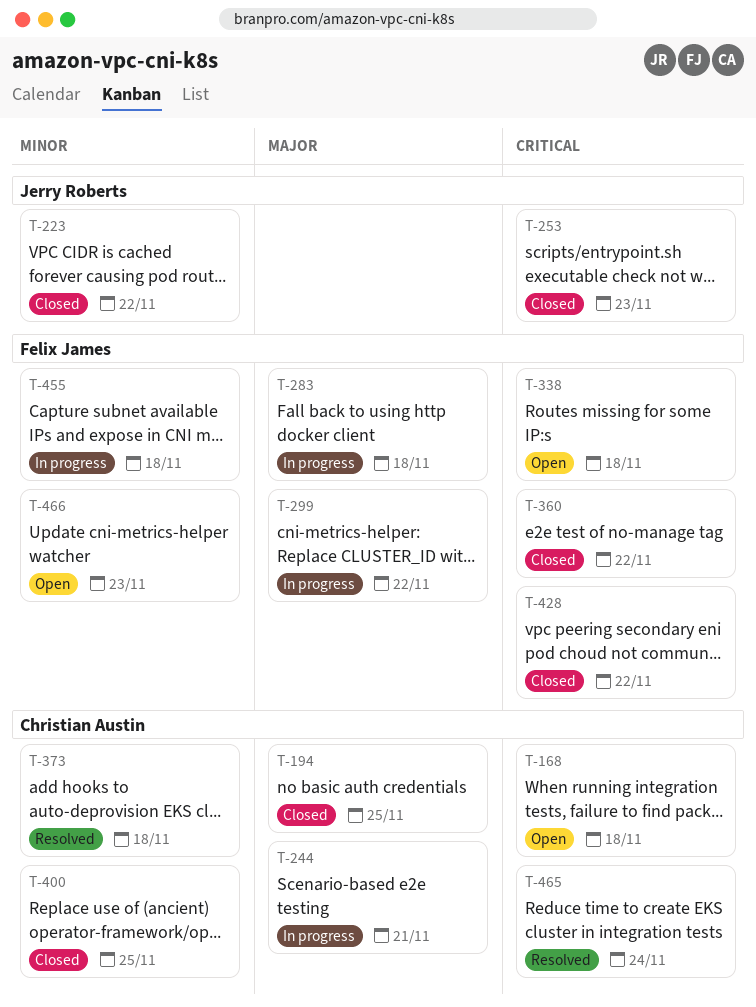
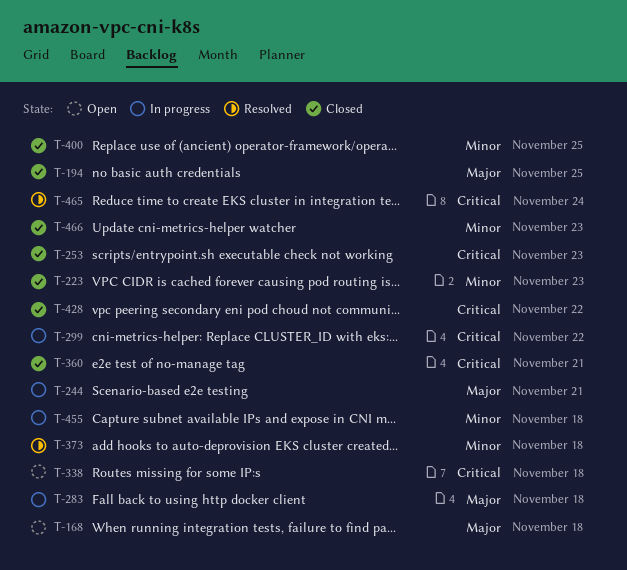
T-168, priority: Critical -> Major
T-223, due: Nov 22 -> Nov 23
T-299, priority: Major -> Critical
T-360, due: Nov 22 -> Nov 21
T-466, status: Open -> Closed

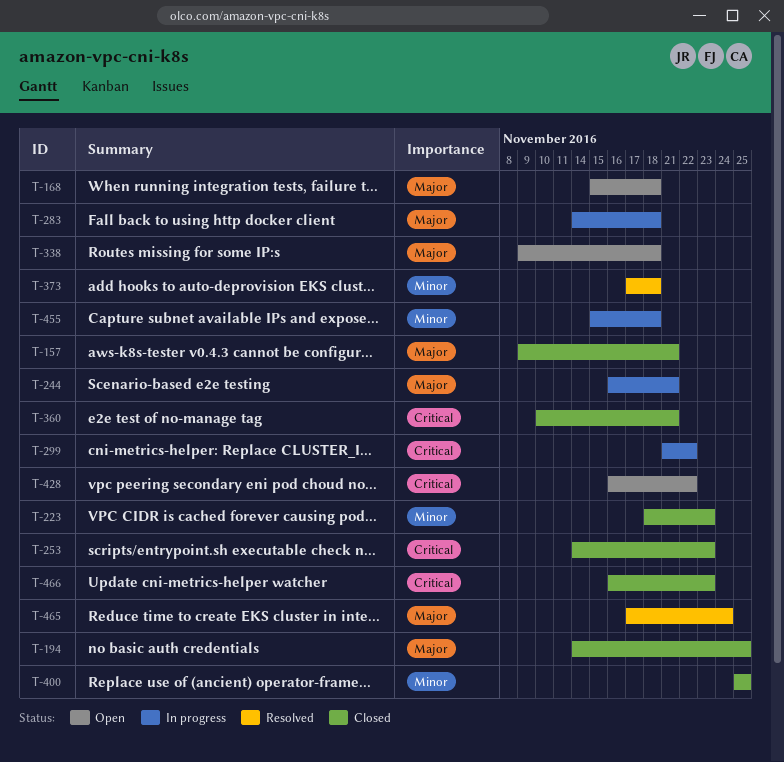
T-157: none -> present
T-338, priority: Critical -> Major
T-428, status: Closed -> Open
T-465, priority: Critical -> Major
T-466, priority: Minor -> Critical

